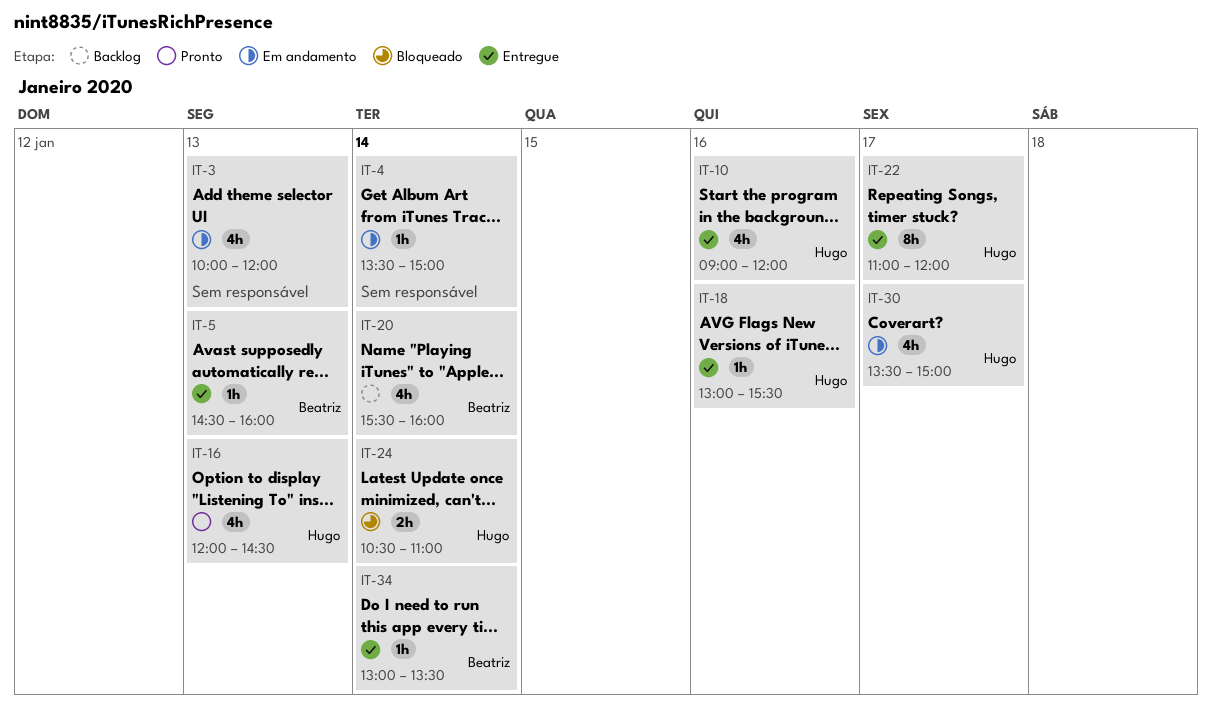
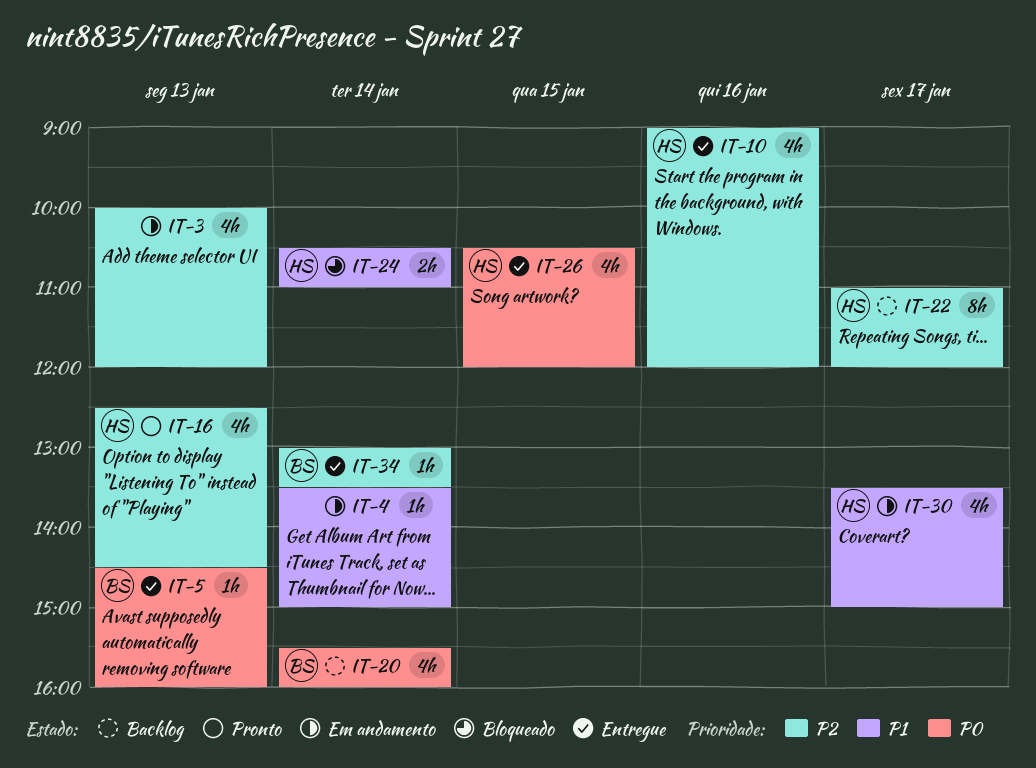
IT-16, begins: 12:00 -> 12:30
IT-18: present -> none
IT-22, status: Entregue -> Backlog
IT-26: none -> present

